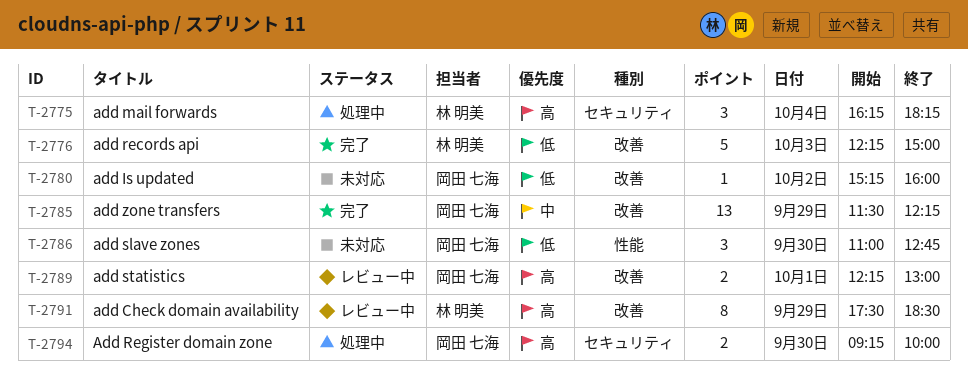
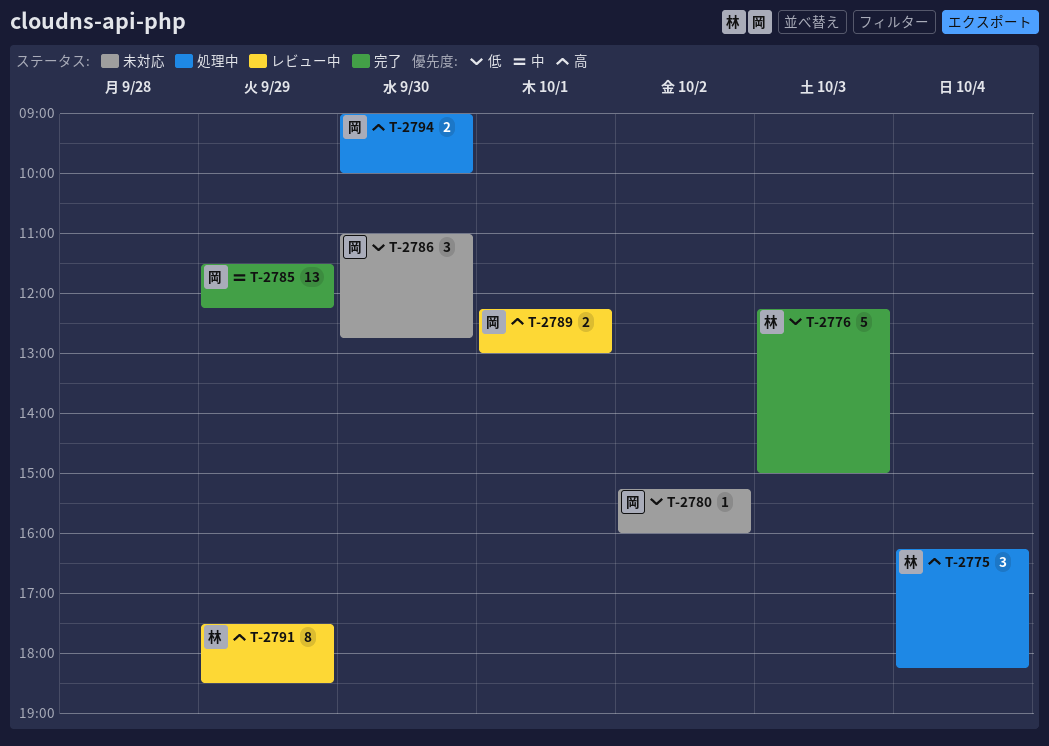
T-2794, begins: 09:15 -> 09:00

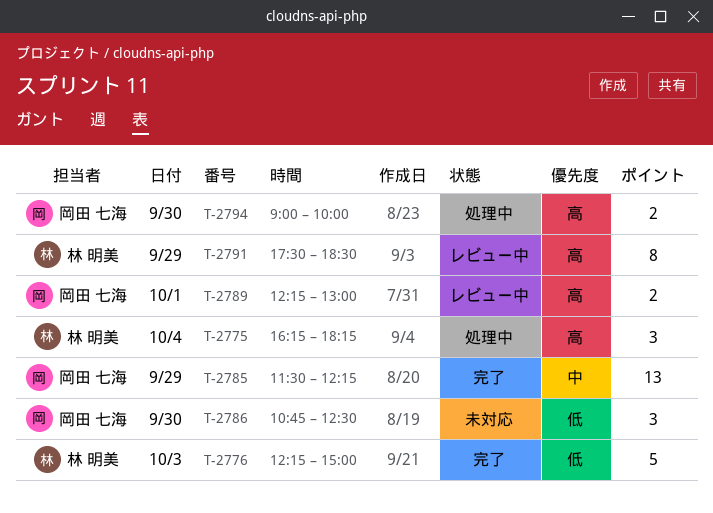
T-2780: present -> none
T-2786, begins: 11:00 -> 10:45
T-2786, ends: 12:45 -> 12:30

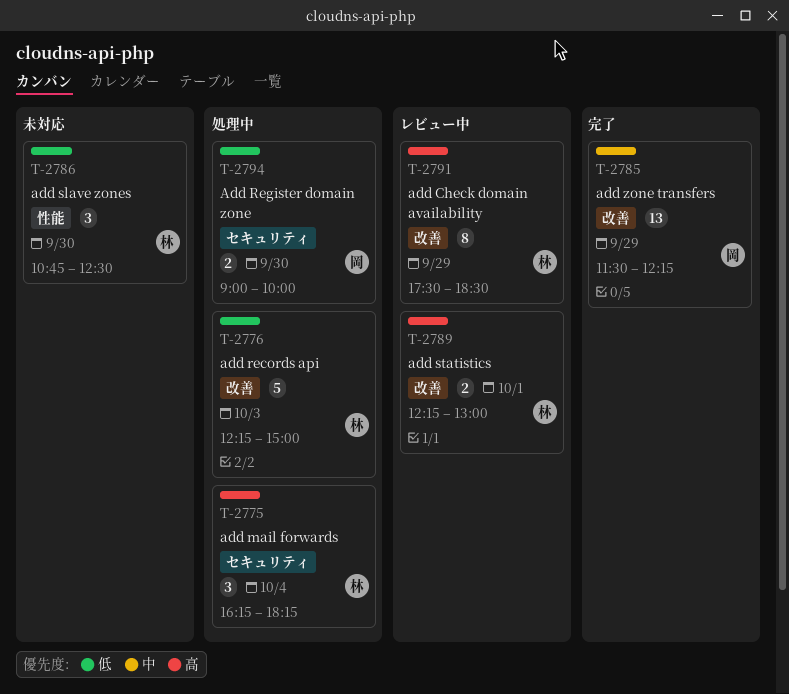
T-2776, status: 完了 -> 処理中
T-2786, owner: 岡田 七海 -> 林 明美
T-2789, owner: 岡田 七海 -> 林 明美
T-2794, priority: 高 -> 低

